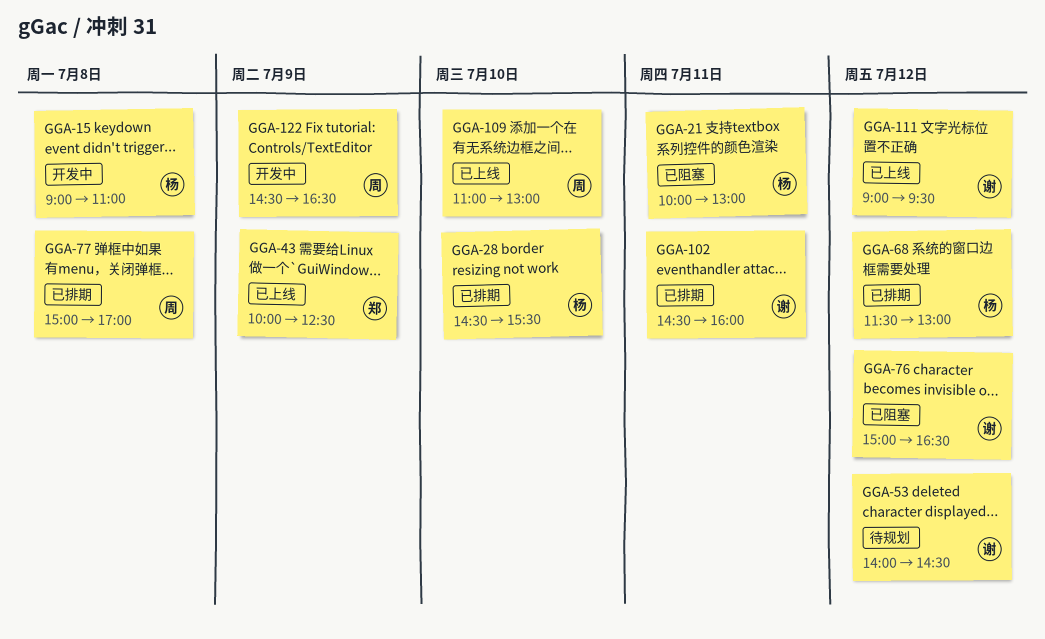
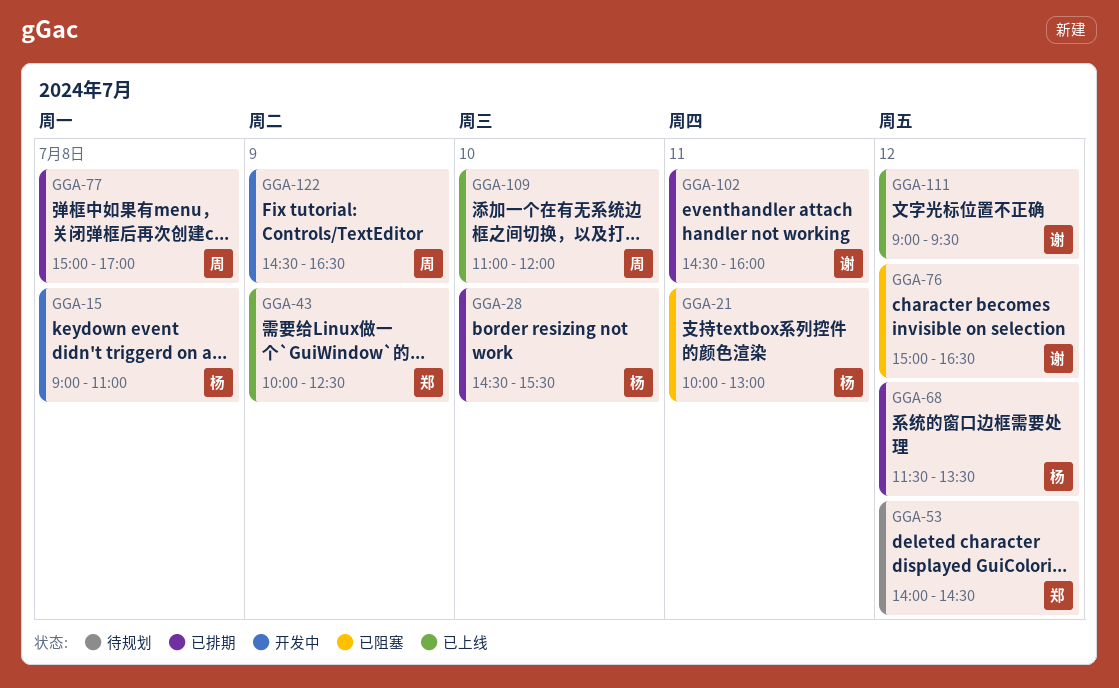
GGA-53, owner: 谢 -> 郑
GGA-68, ends: 13:00 -> 13:30
GGA-109, ends: 13:00 -> 12:00

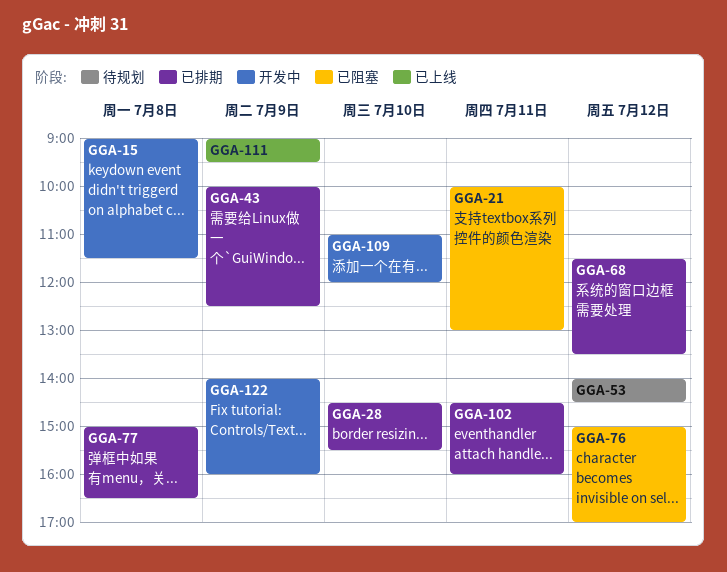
GGA-15, ends: 11:00 -> 11:30
GGA-43, status: 已上线 -> 已排期
GGA-76, ends: 16:30 -> 17:00
GGA-77, ends: 17:00 -> 16:30
GGA-109, status: 已上线 -> 开发中
GGA-111, day: Jul 12 -> Jul 9
GGA-122, begins: 14:30 -> 14:00
GGA-122, ends: 16:30 -> 16:00

